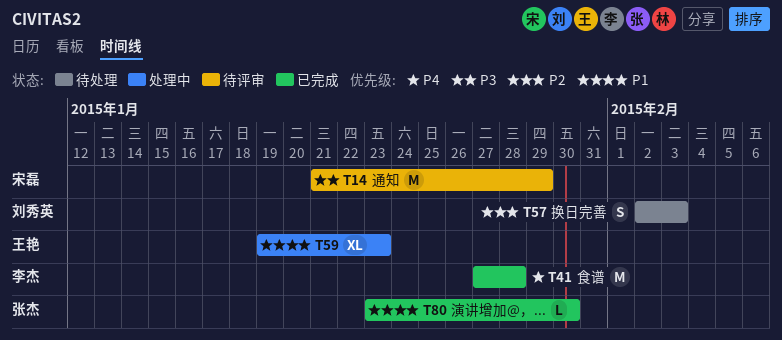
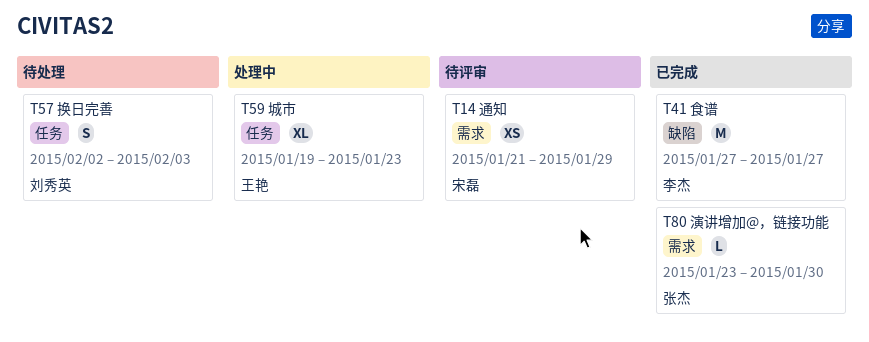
T14, estimate: M -> XS
T41, due: Jan 28 -> Jan 27

